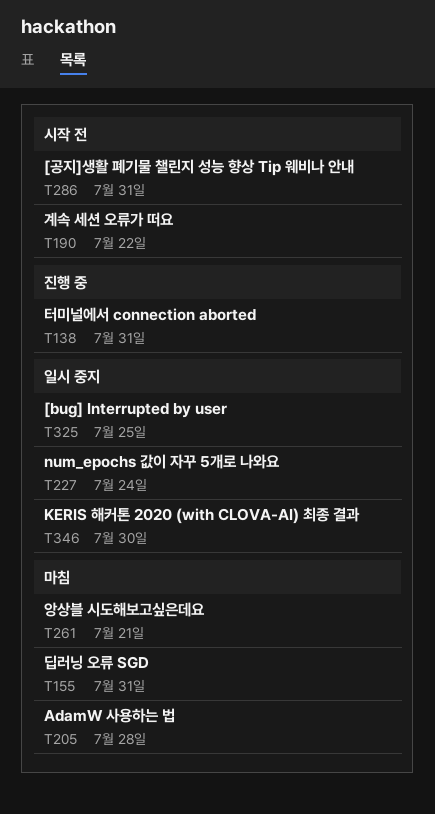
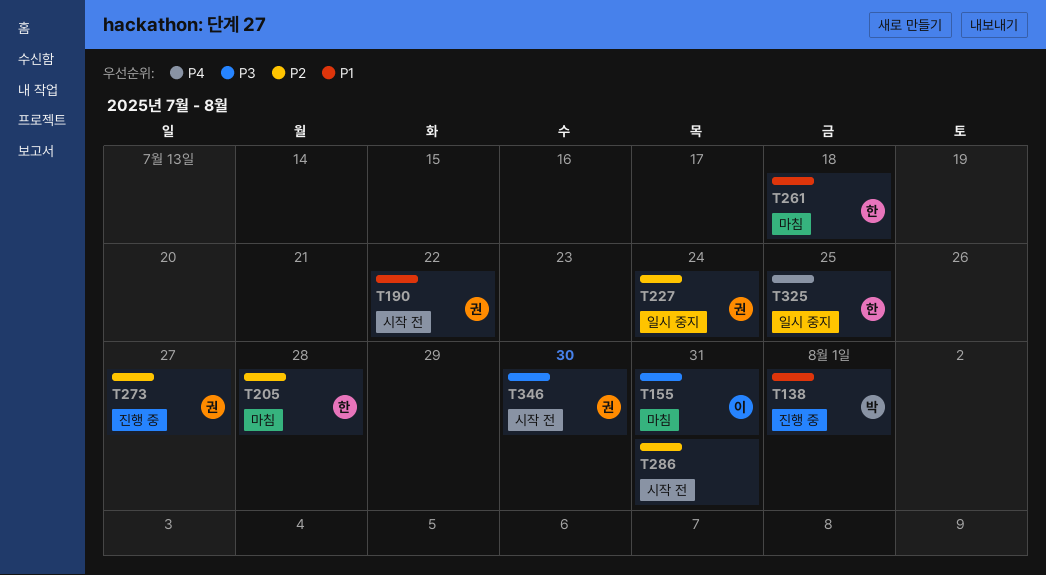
T138, due: Jul 31 -> Aug 1
T261, due: Jul 21 -> Jul 18
T273: none -> present
T346, status: 일시 중지 -> 시작 전

